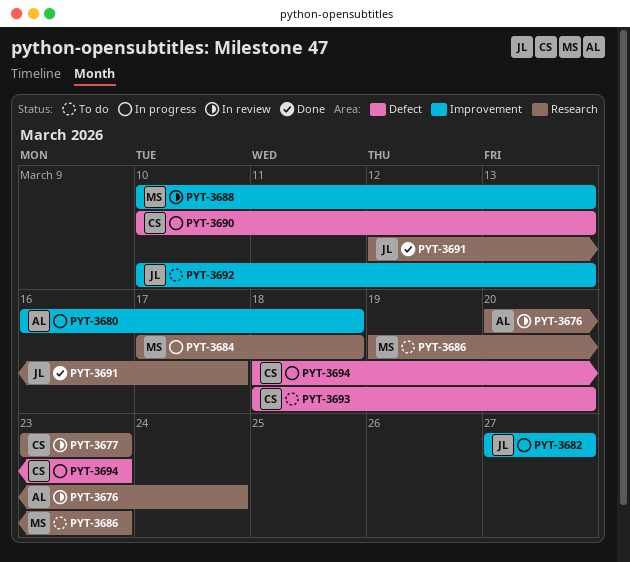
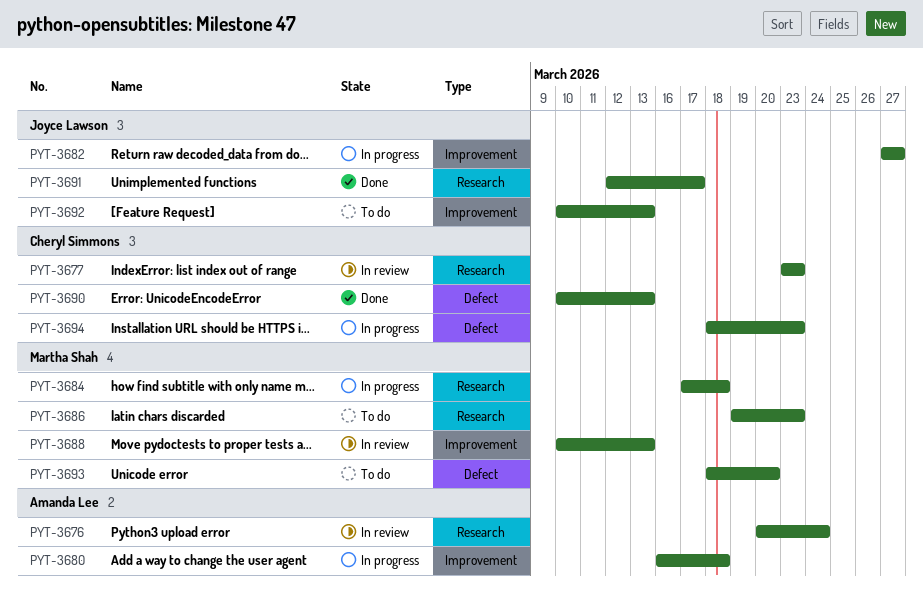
PYT-3690, status: In progress -> Done
PYT-3693, owner: Cheryl Simmons -> Martha Shah

